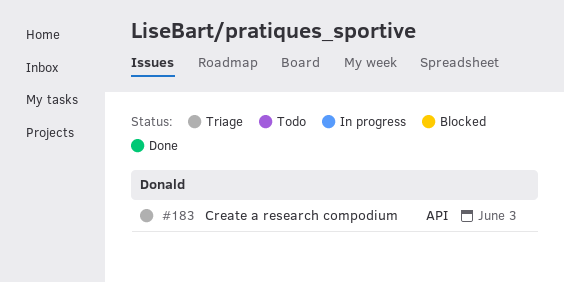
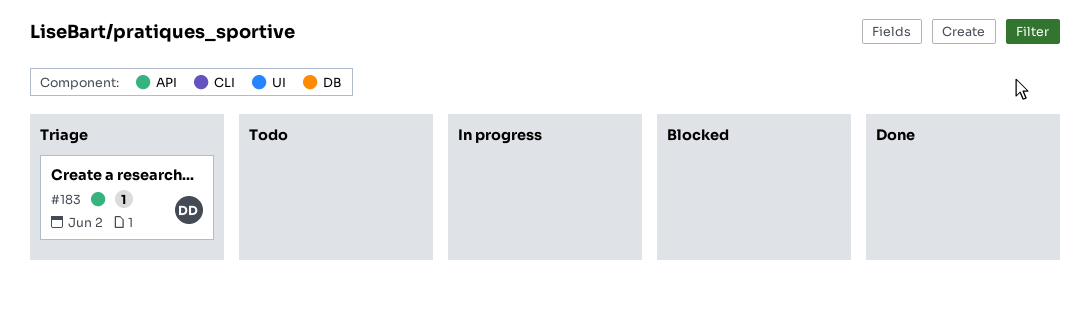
#183, due: Jun 3 -> Jun 2

